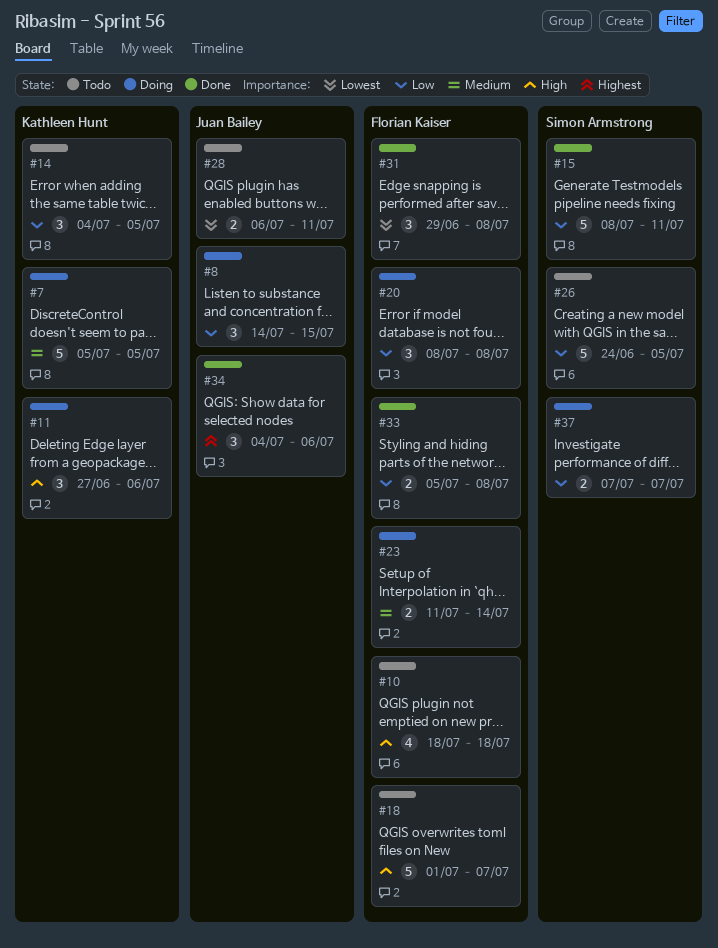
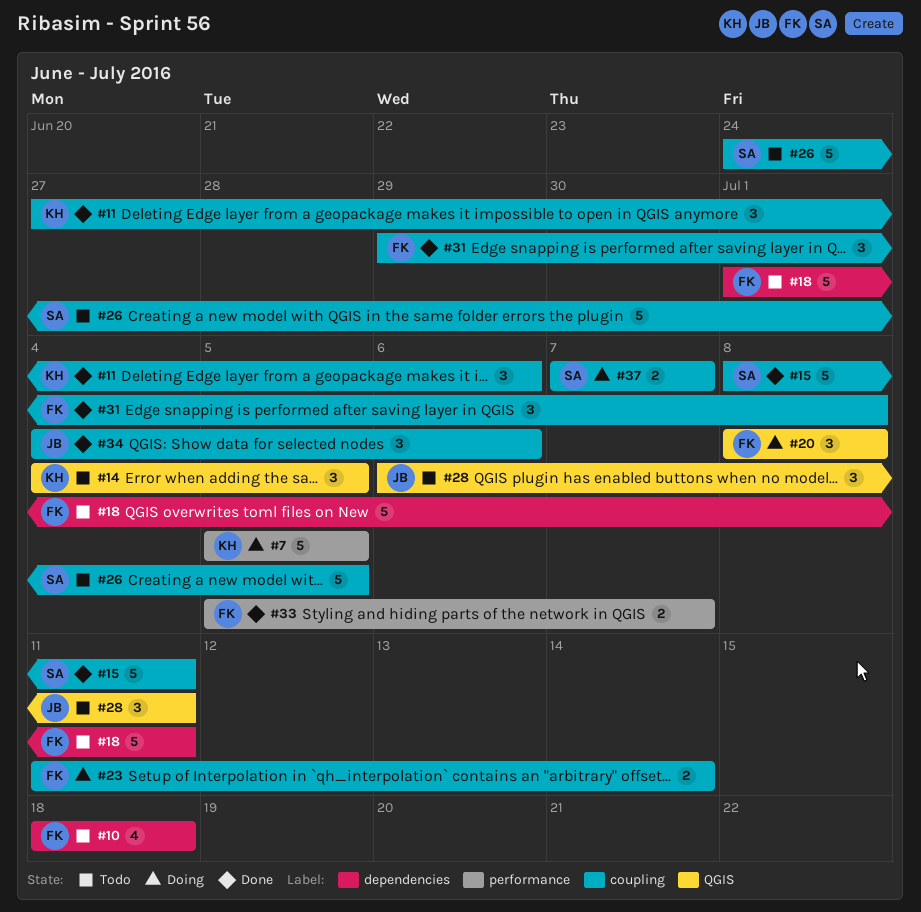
#8: present -> none
#11, status: Doing -> Done
#18, due: Jul 7 -> Jul 11
#28, estimate: 2 -> 3
#33, due: Jul 8 -> Jul 7

